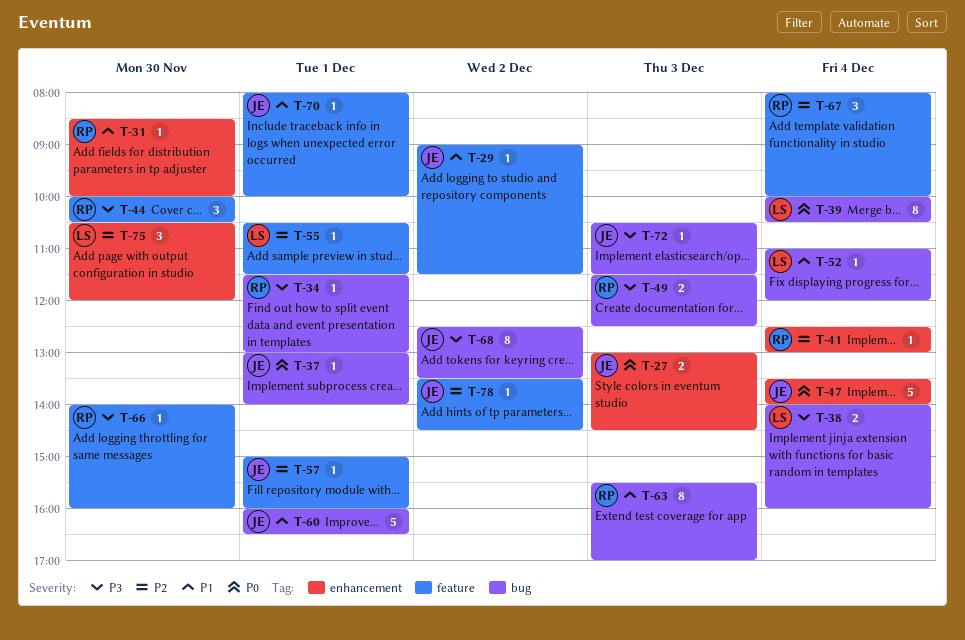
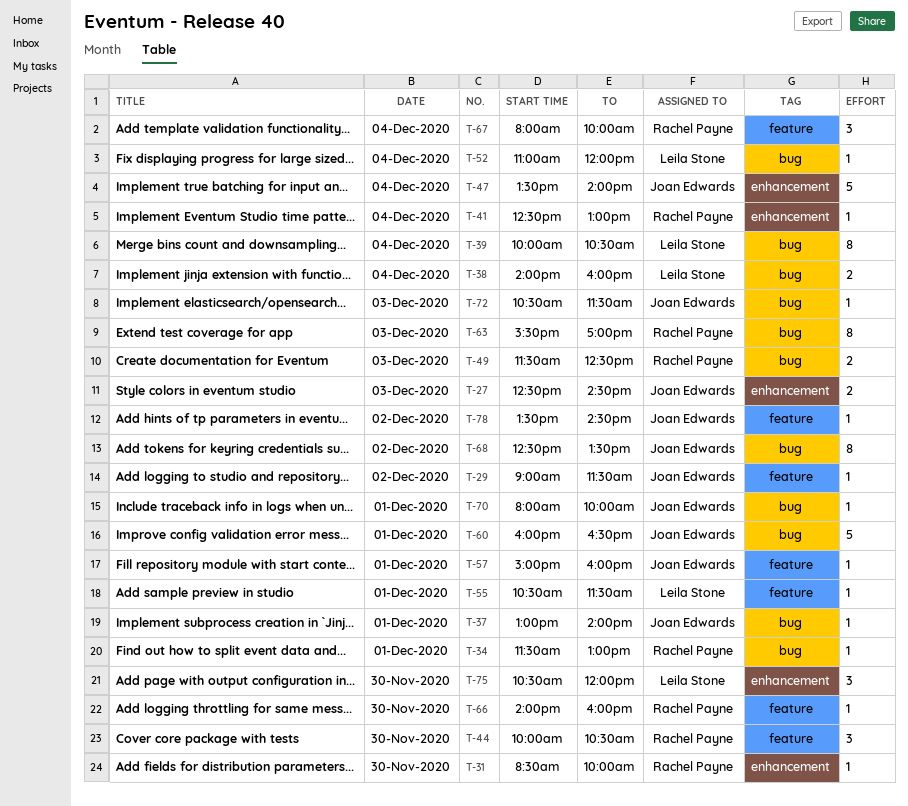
T-27, begins: 13:00 -> 12:30
T-70, label: feature -> bug

